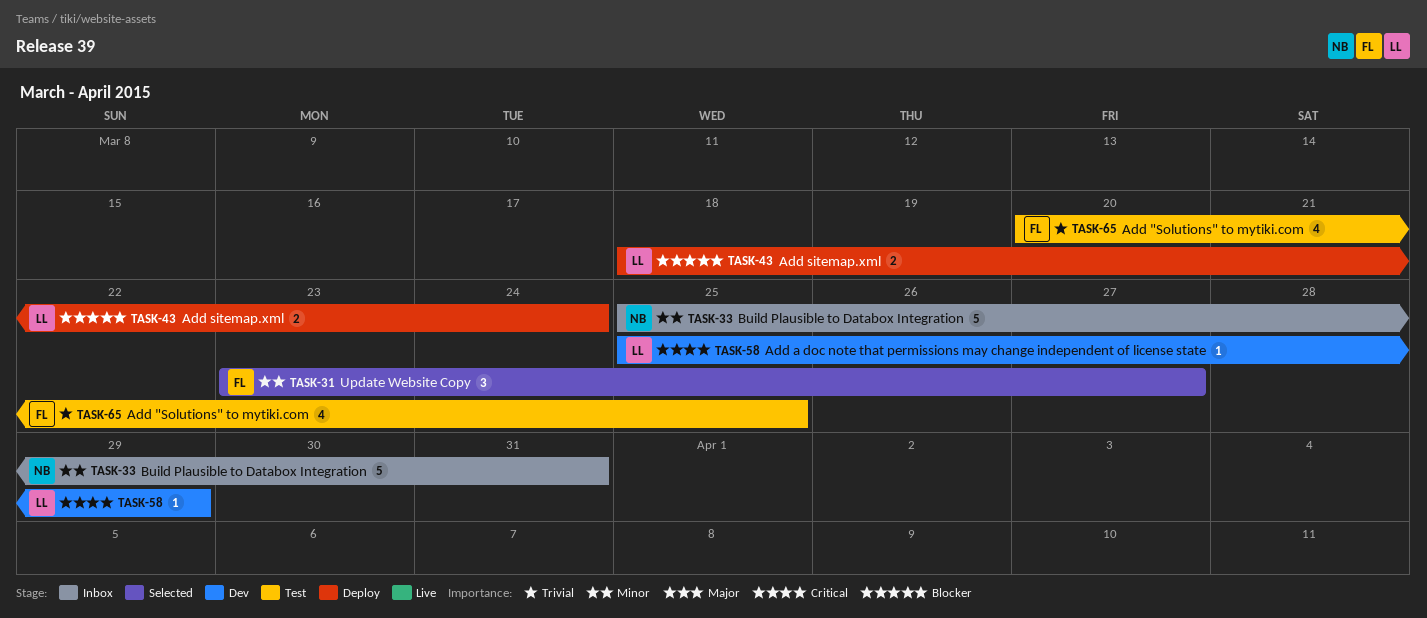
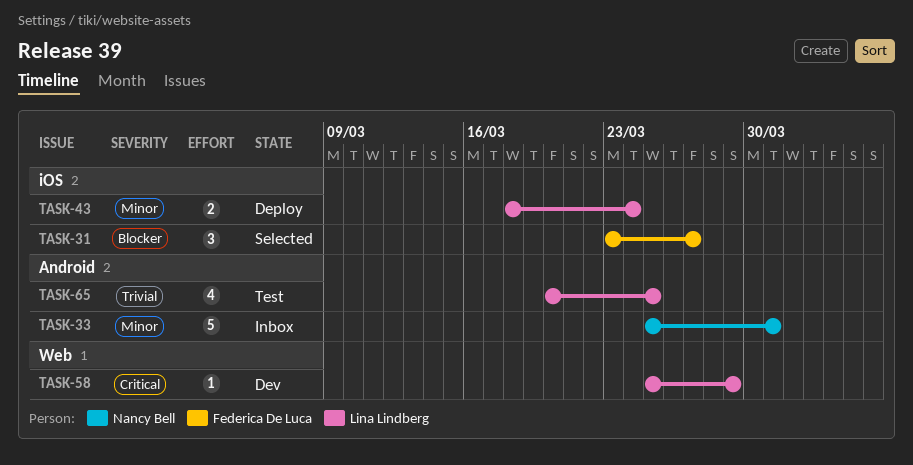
TASK-31, priority: Minor -> Blocker
TASK-43, priority: Blocker -> Minor
TASK-65, owner: Federica De Luca -> Lina Lindberg

